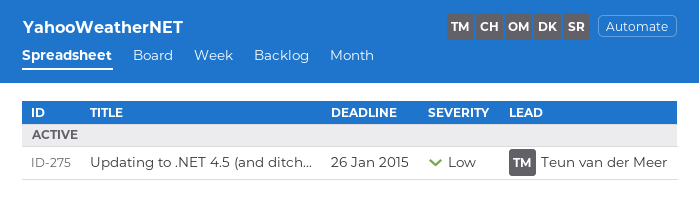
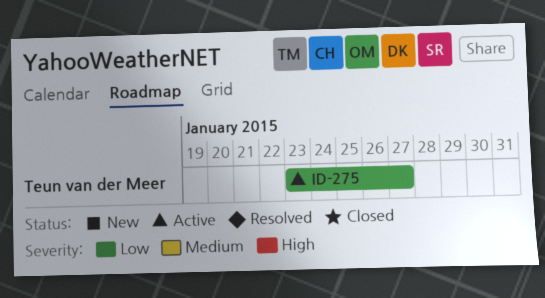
ID-275, due: Jan 26 -> Jan 27

